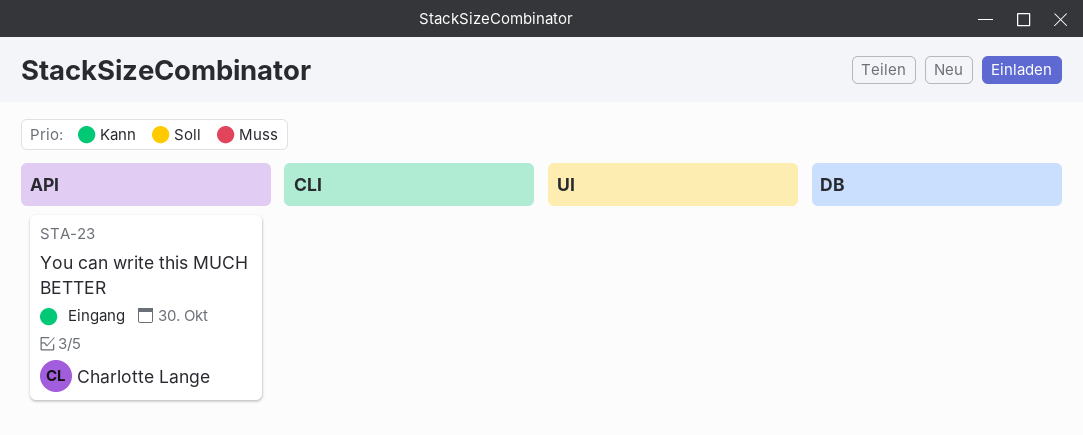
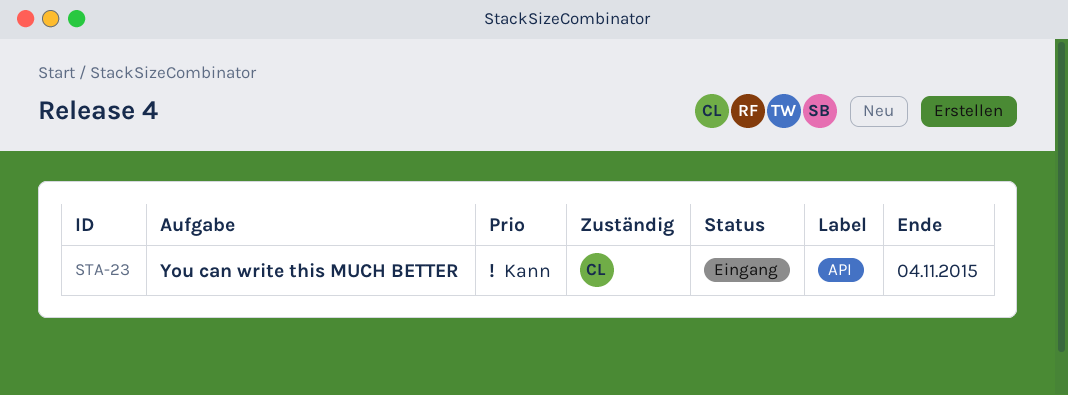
STA-23, due: Oct 30 -> Nov 4

